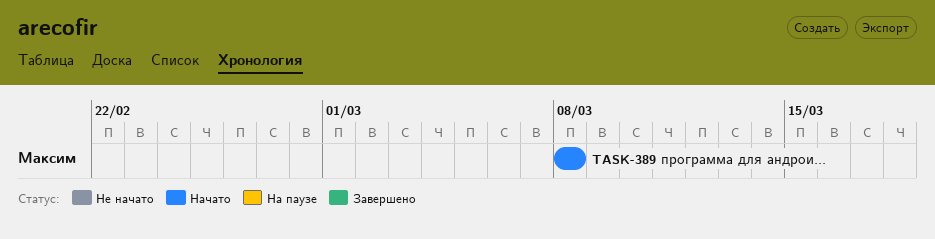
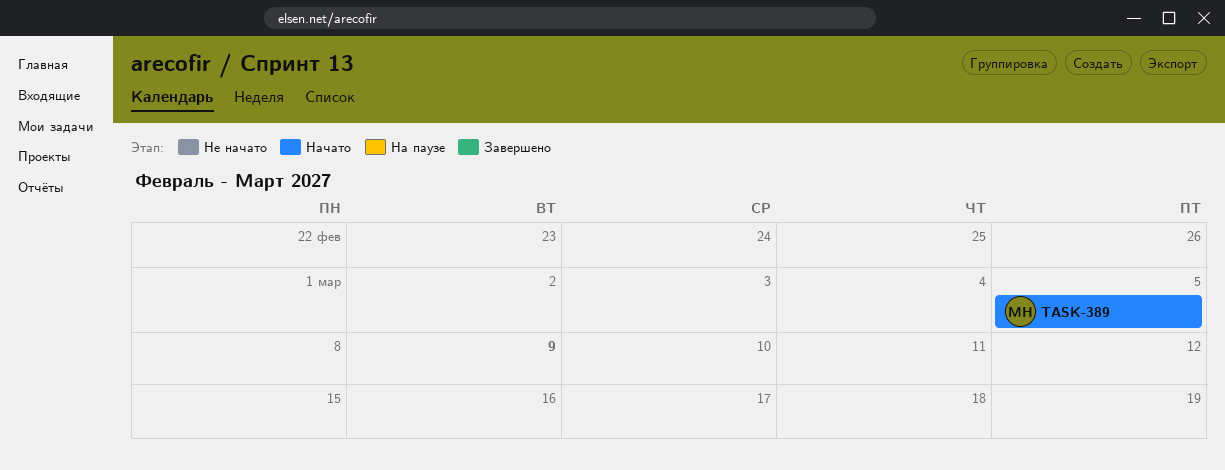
TASK-389, start: Mar 8 -> Mar 5
TASK-389, due: Mar 8 -> Mar 5

